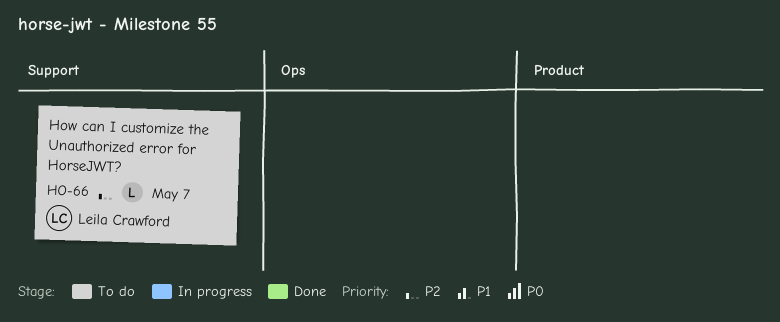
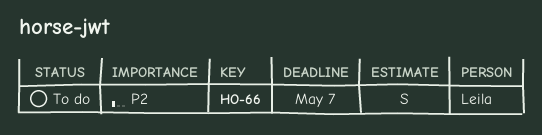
HO-66, estimate: L -> S

